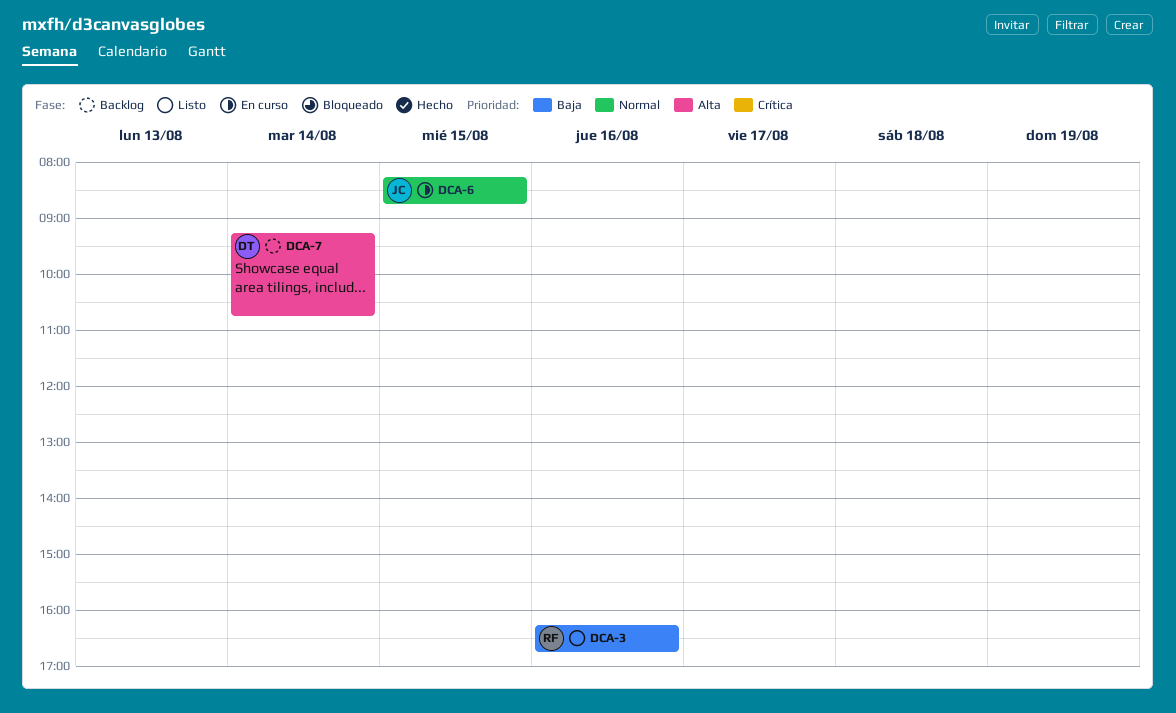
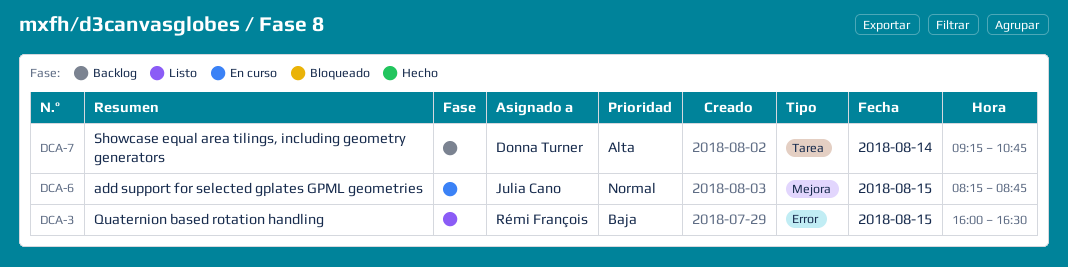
DCA-3, day: Aug 16 -> Aug 15
DCA-3, begins: 16:15 -> 16:00
DCA-3, ends: 16:45 -> 16:30

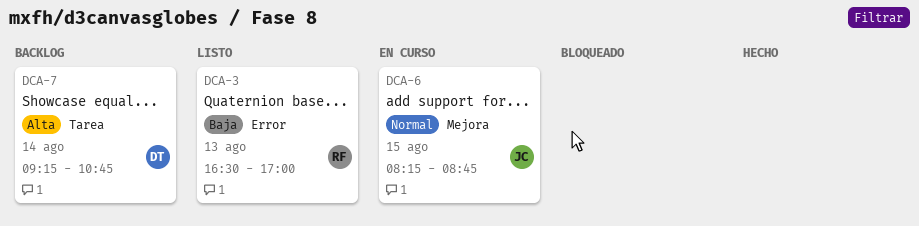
DCA-3, day: Aug 15 -> Aug 13
DCA-3, begins: 16:00 -> 16:30
DCA-3, ends: 16:30 -> 17:00

